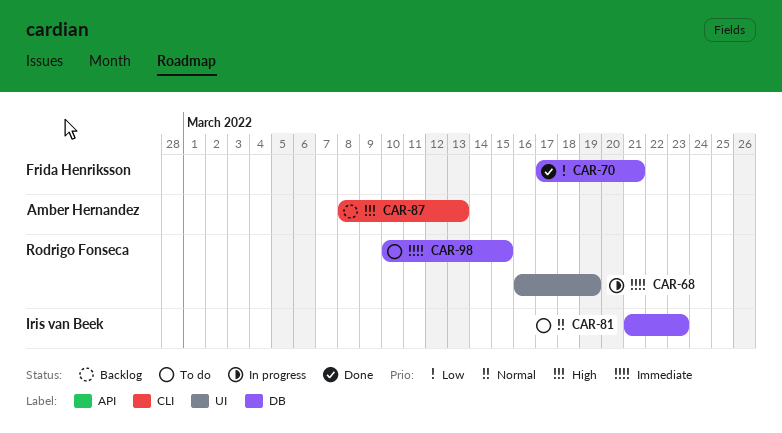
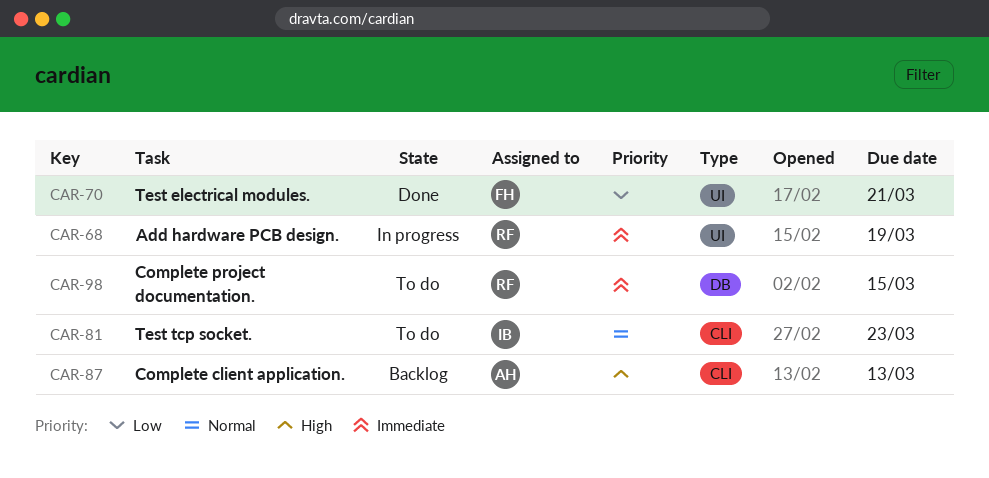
CAR-70, label: DB -> UI
CAR-81, label: DB -> CLI

